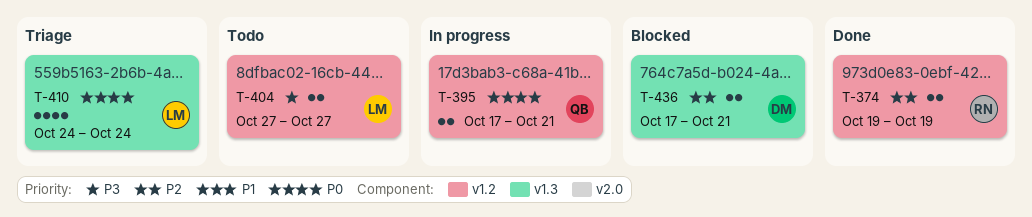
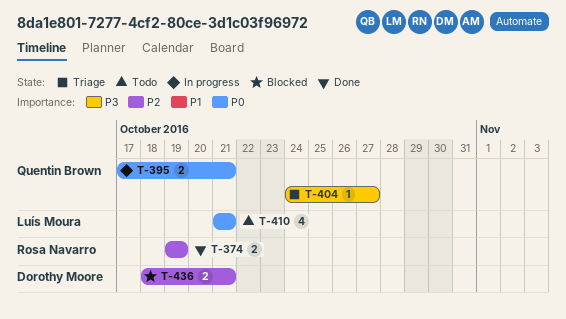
T-404, status: Todo -> Triage
T-404, owner: Luís Moura -> Quentin Brown
T-404, estimate: 2 -> 1
T-404, start: Oct 27 -> Oct 24
T-410, status: Triage -> Todo
T-410, start: Oct 24 -> Oct 21
T-410, due: Oct 24 -> Oct 21
T-436, start: Oct 17 -> Oct 18

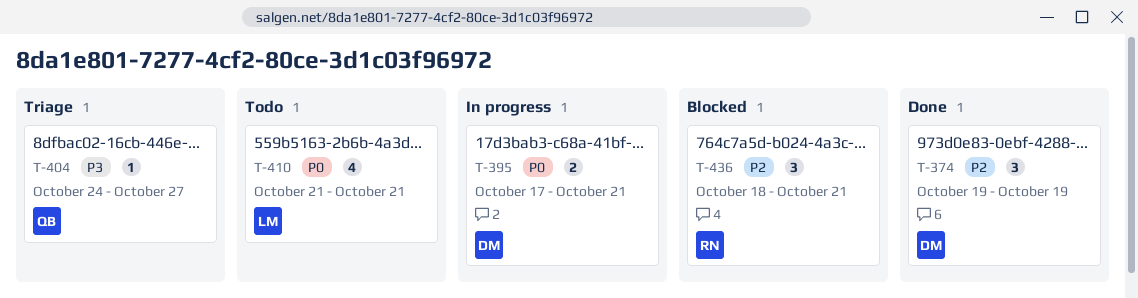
T-374, owner: Rosa Navarro -> Dorothy Moore
T-374, estimate: 2 -> 3
T-395, owner: Quentin Brown -> Dorothy Moore
T-436, owner: Dorothy Moore -> Rosa Navarro
T-436, estimate: 2 -> 3

